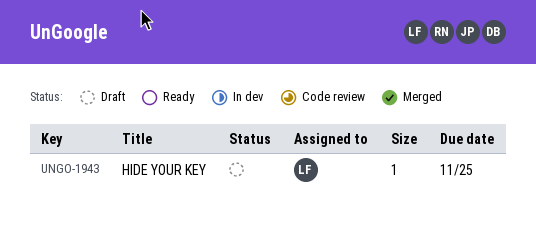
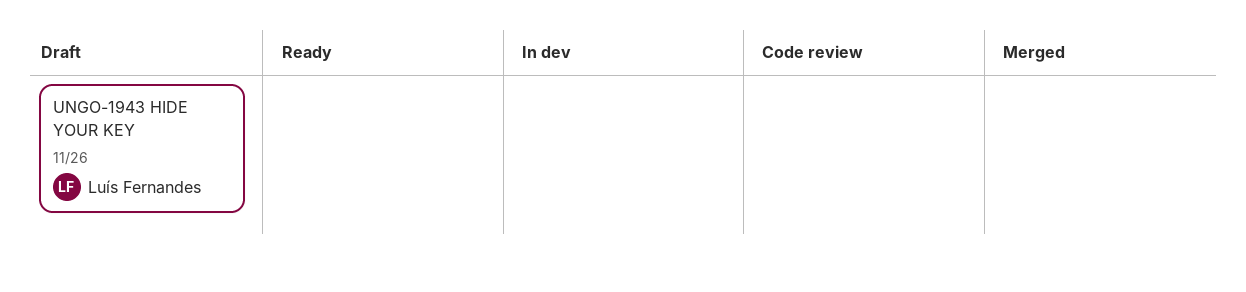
UNGO-1943, due: Nov 25 -> Nov 26

